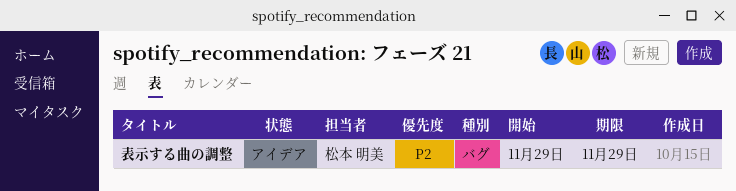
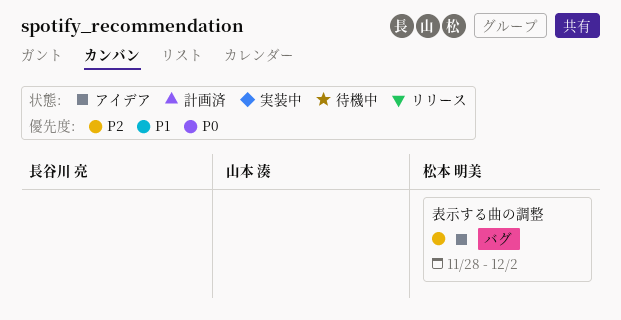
表示する曲の調整, start: Nov 29 -> Nov 28
表示する曲の調整, due: Nov 29 -> Dec 2

